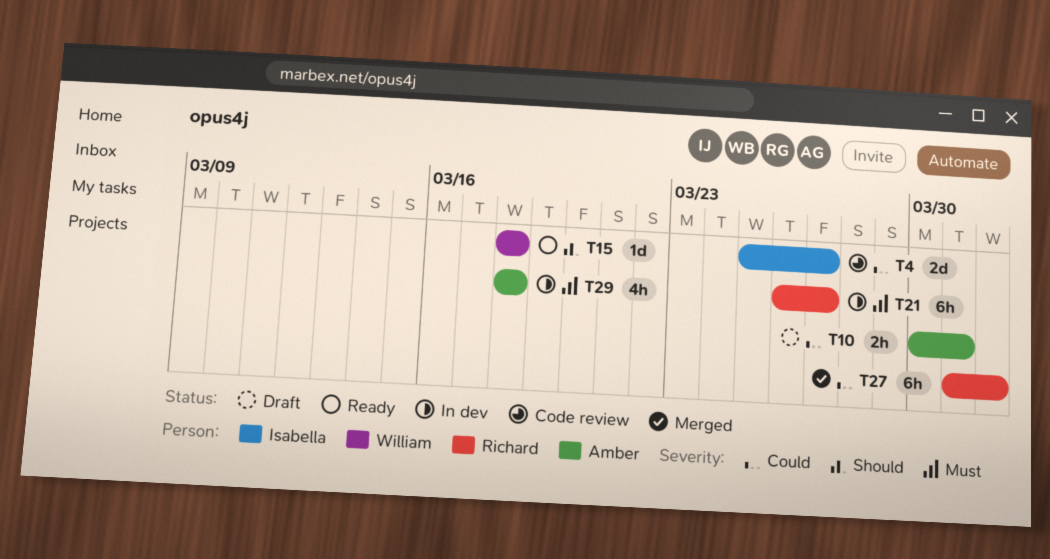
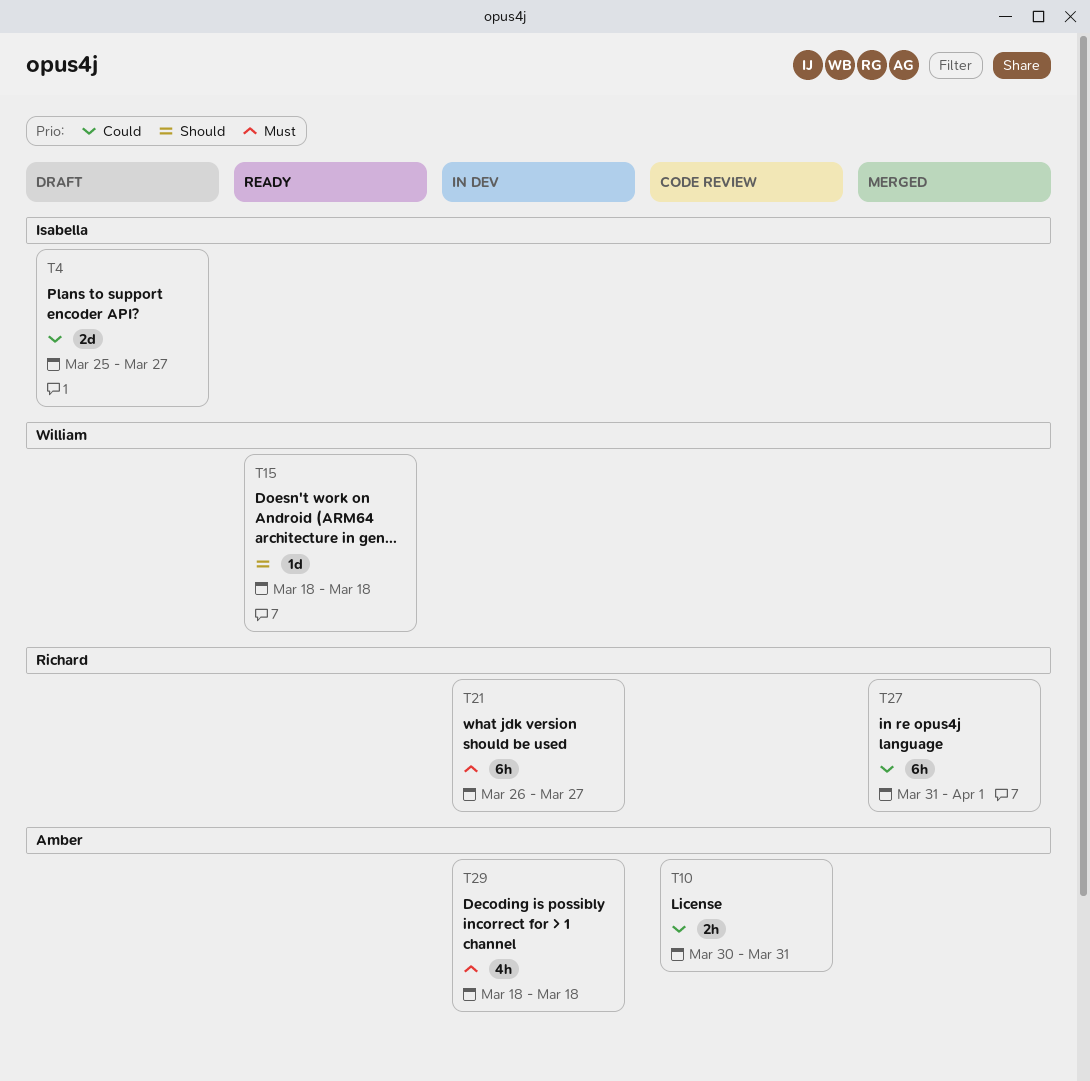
T4, status: Code review -> Draft
T10, status: Draft -> Code review

